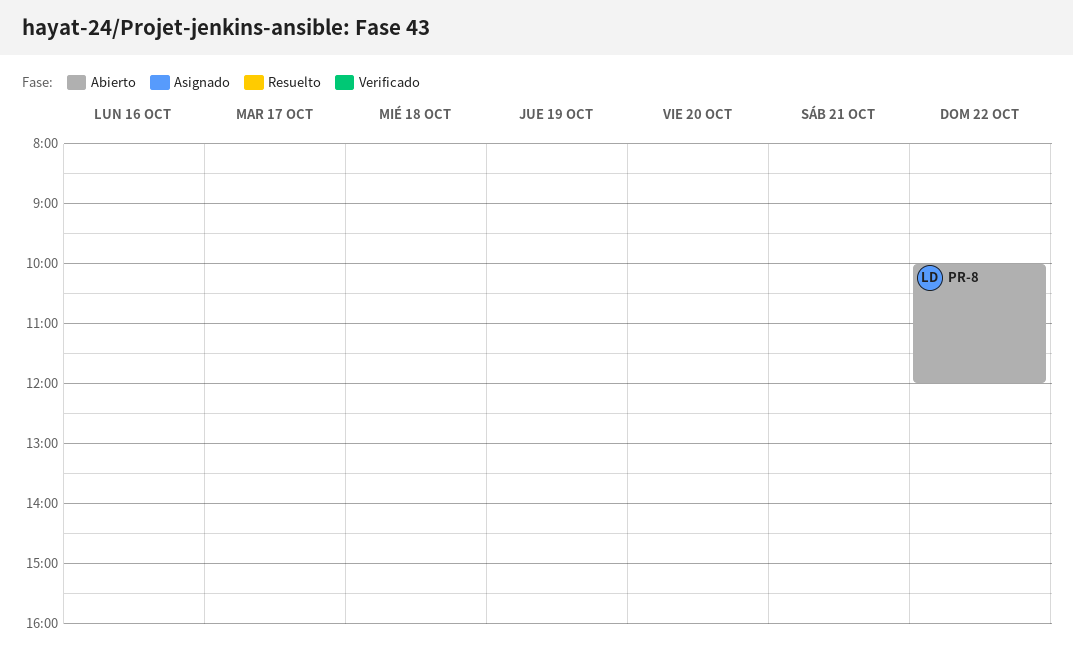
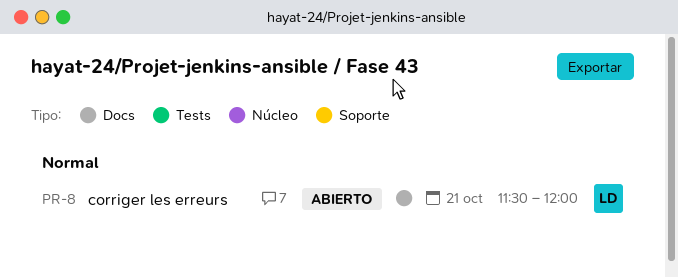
PR-8, day: Oct 22 -> Oct 21
PR-8, begins: 10:00 -> 11:30

